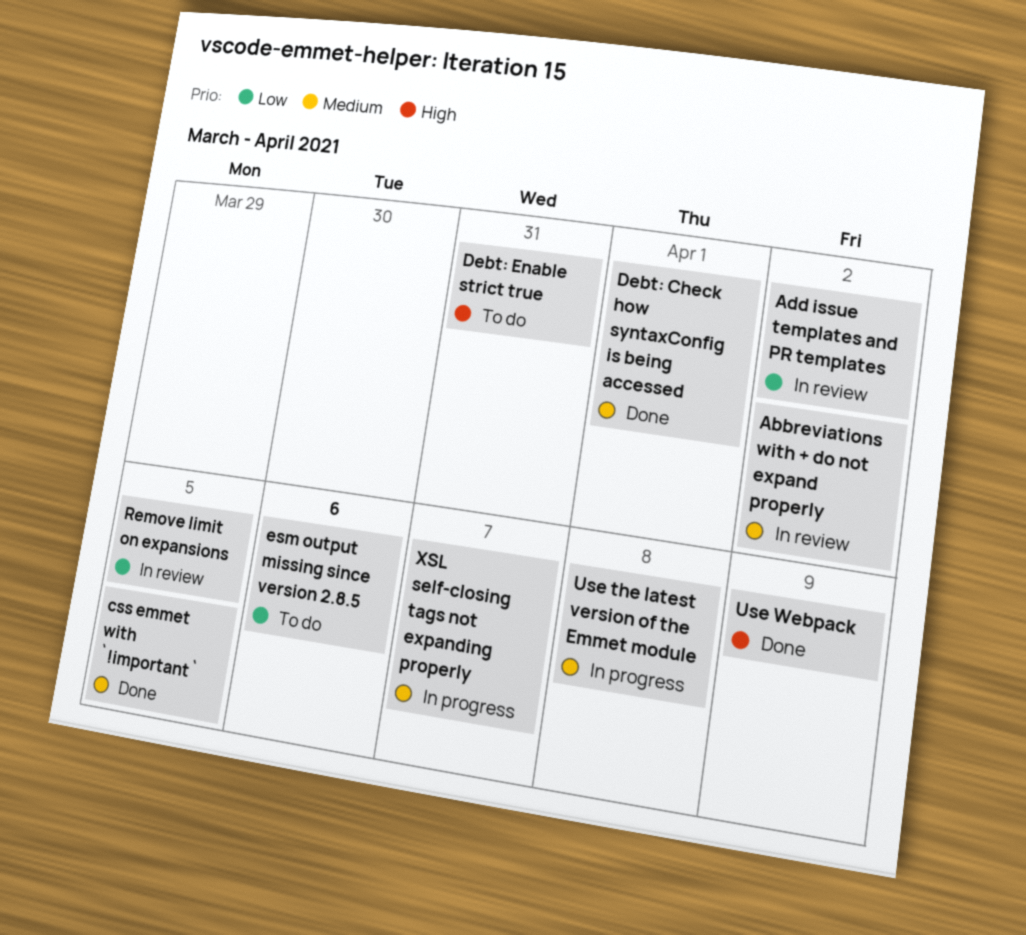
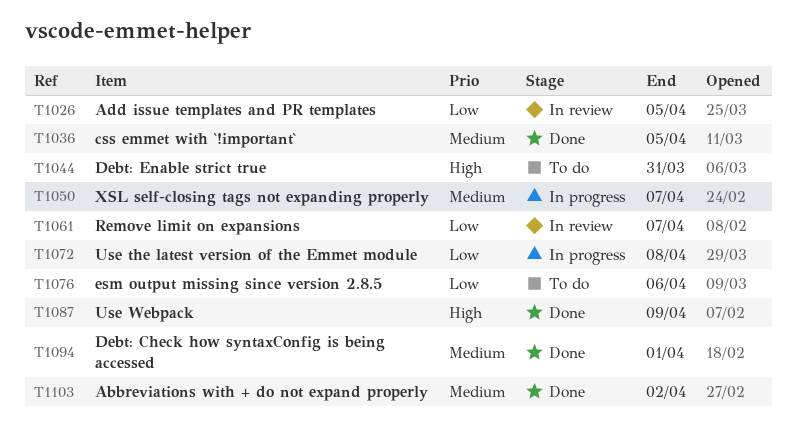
Abbreviations with + do not expand properly, status: In review -> Done
Add issue templates and PR templates, due: Apr 2 -> Apr 5
Remove limit on expansions, due: Apr 5 -> Apr 7
Use the latest version of the Emmet module, priority: Medium -> Low

